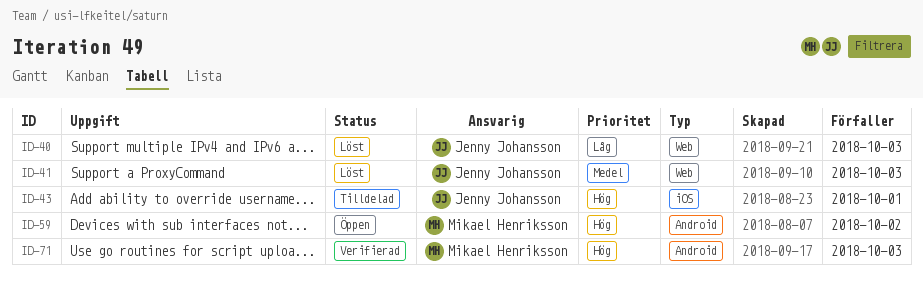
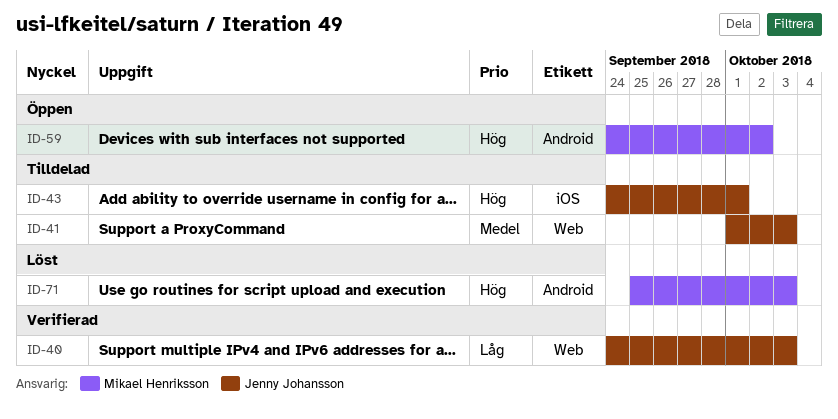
ID-40, status: Löst -> Verifierad
ID-41, status: Löst -> Tilldelad
ID-71, status: Verifierad -> Löst

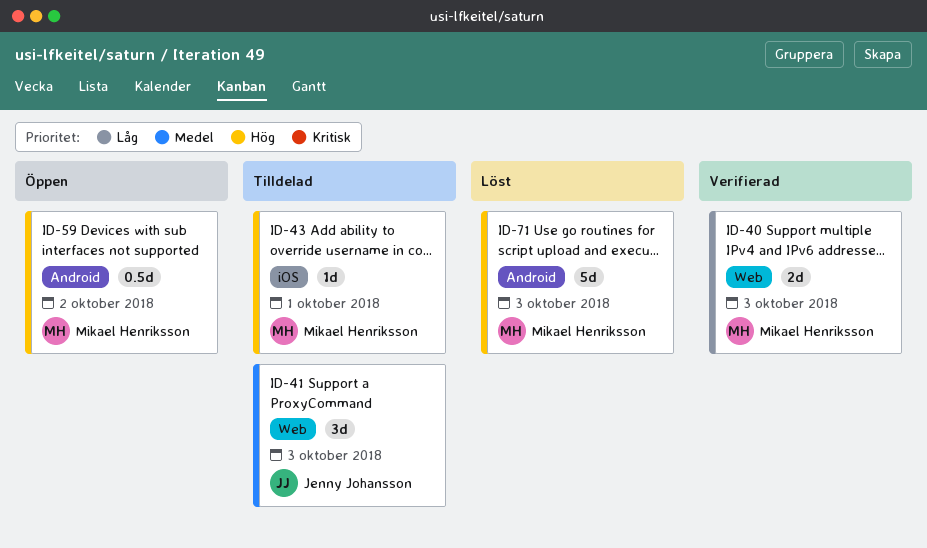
ID-40, owner: Jenny Johansson -> Mikael Henriksson
ID-43, owner: Jenny Johansson -> Mikael Henriksson

